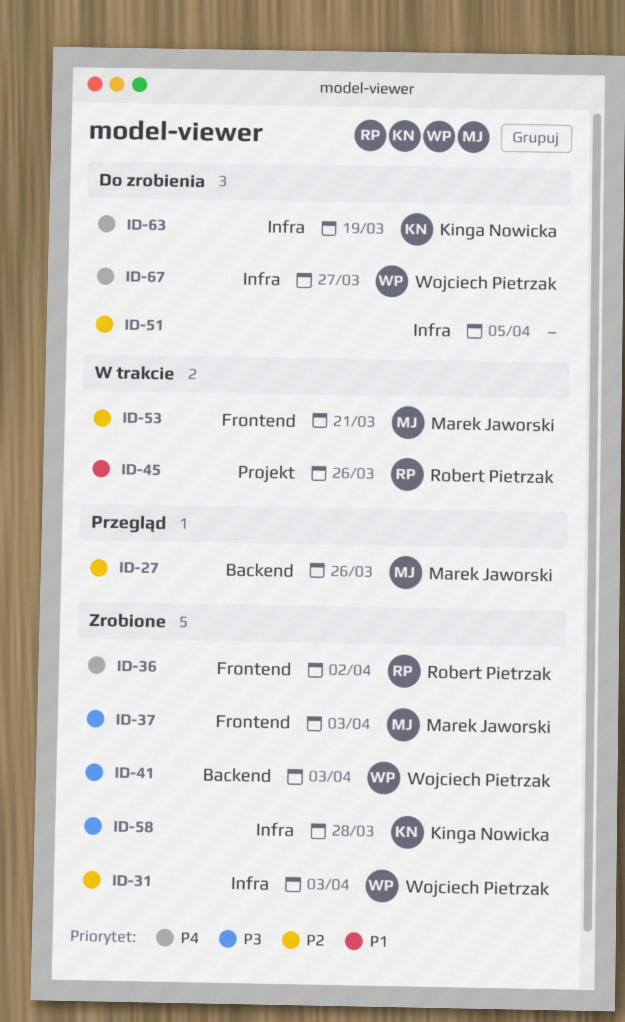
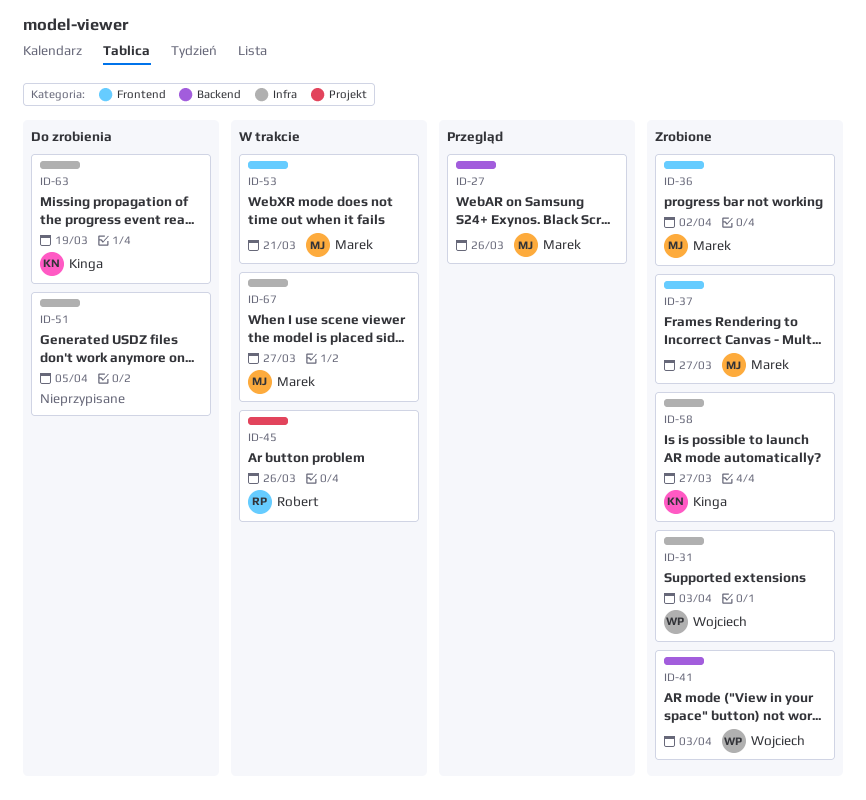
ID-36, owner: Robert Pietrzak -> Marek Jaworski
ID-37, due: Apr 3 -> Mar 27
ID-58, due: Mar 28 -> Mar 27
ID-67, status: Do zrobienia -> W trakcie
ID-67, owner: Wojciech Pietrzak -> Marek Jaworski

